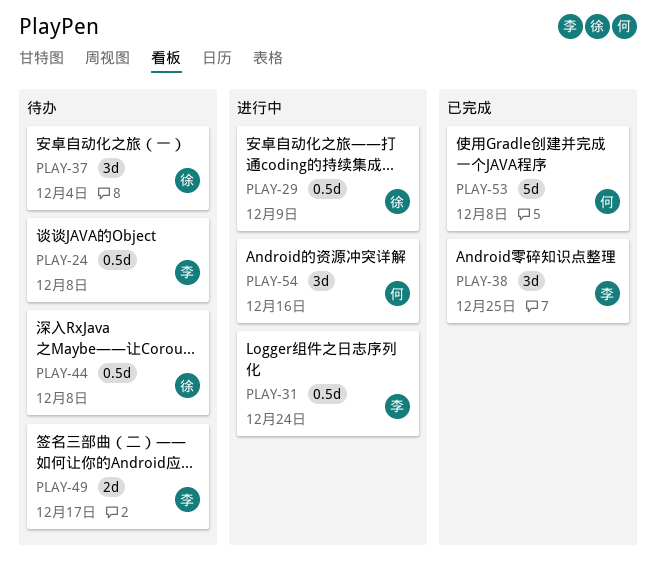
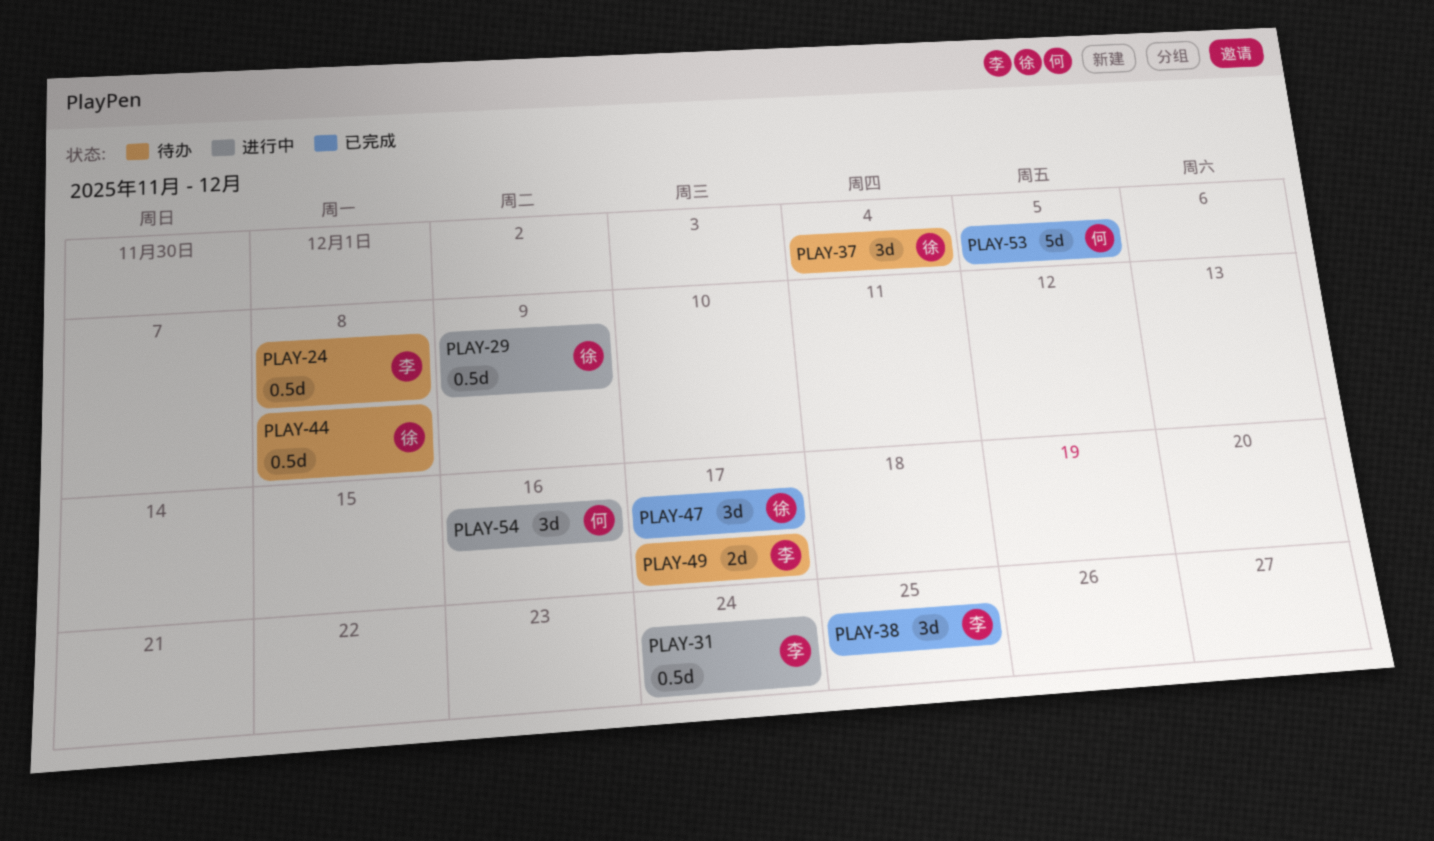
PLAY-47: none -> present
PLAY-53, due: Dec 8 -> Dec 5

